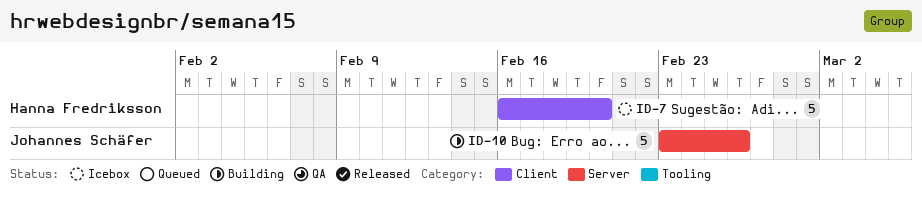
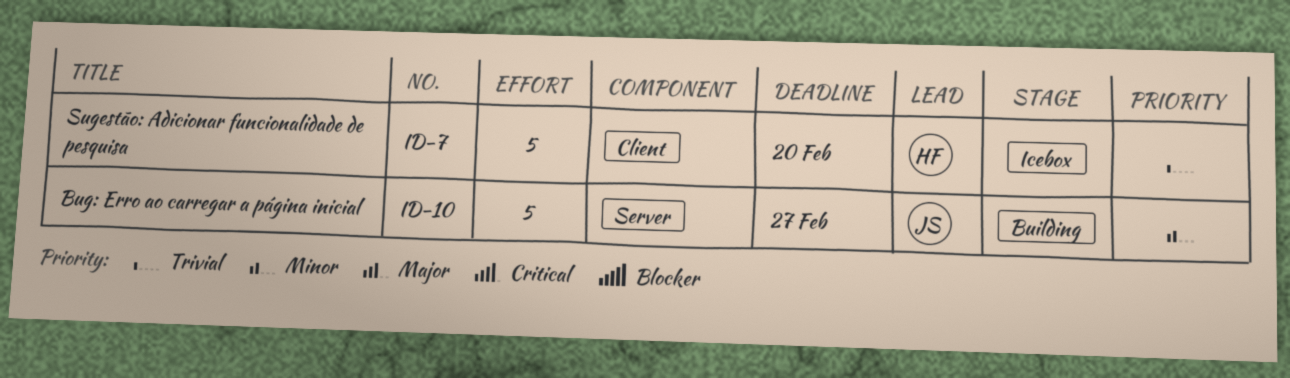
ID-10, due: Feb 26 -> Feb 27

